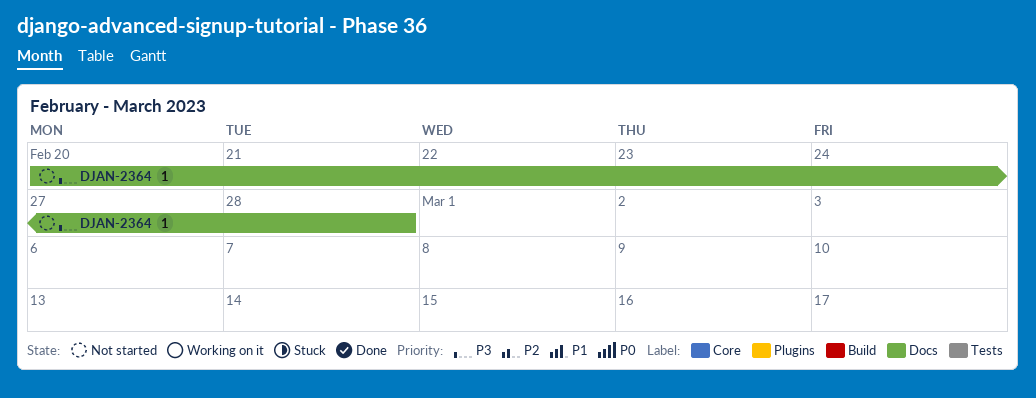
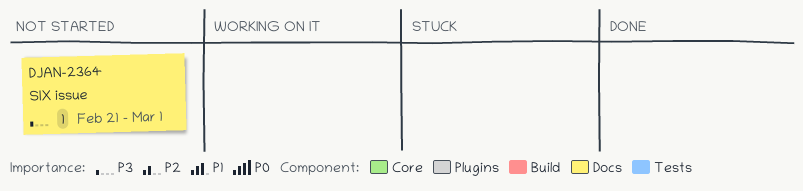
DJAN-2364, start: Feb 20 -> Feb 21
DJAN-2364, due: Feb 28 -> Mar 1

